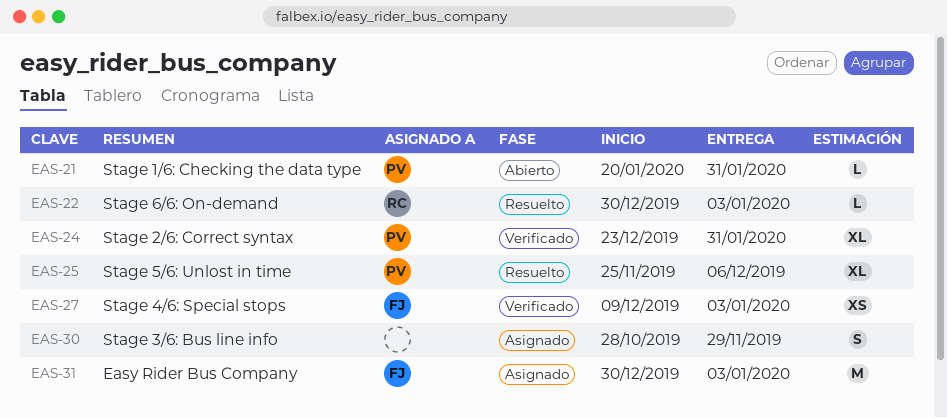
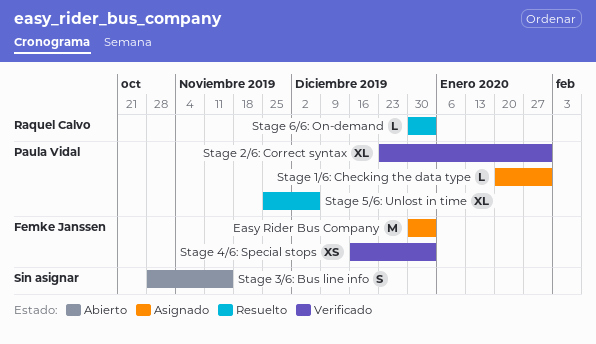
Stage 1/6: Checking the data type, status: Abierto -> Asignado
Stage 3/6: Bus line info, status: Asignado -> Abierto
Stage 3/6: Bus line info, due: Nov 29 -> Nov 15
Stage 4/6: Special stops, start: Dec 9 -> Dec 16

